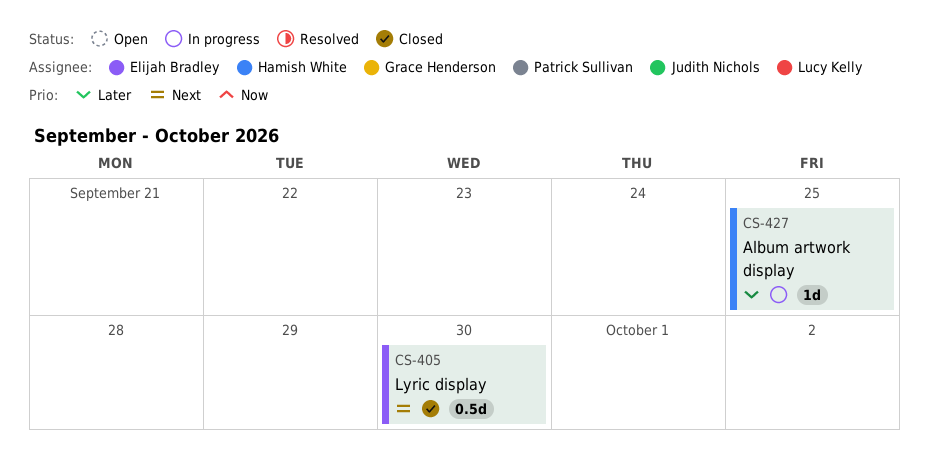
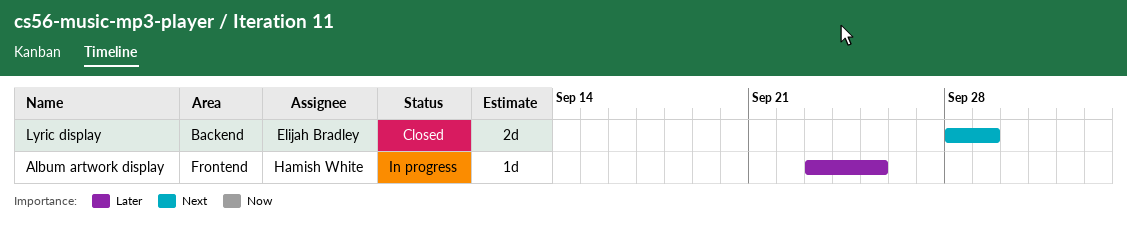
Lyric display, estimate: 0.5d -> 2d
Lyric display, due: Sep 30 -> Sep 29

